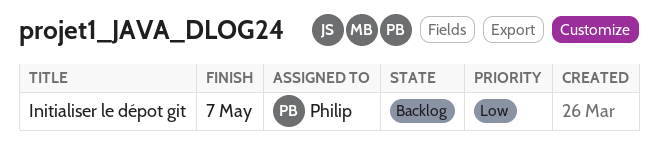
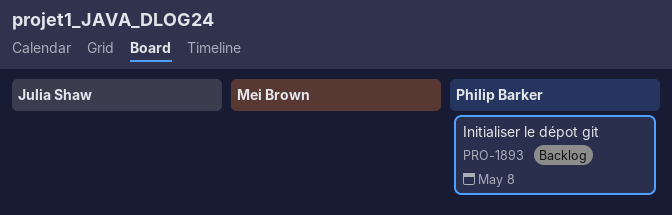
Initialiser le dépot git, due: May 7 -> May 8

